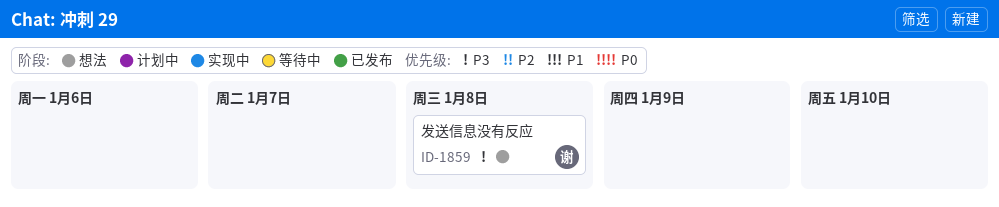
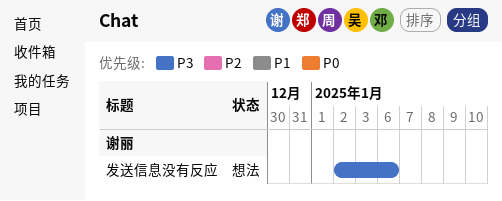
发送信息没有反应, due: Jan 8 -> Jan 6

